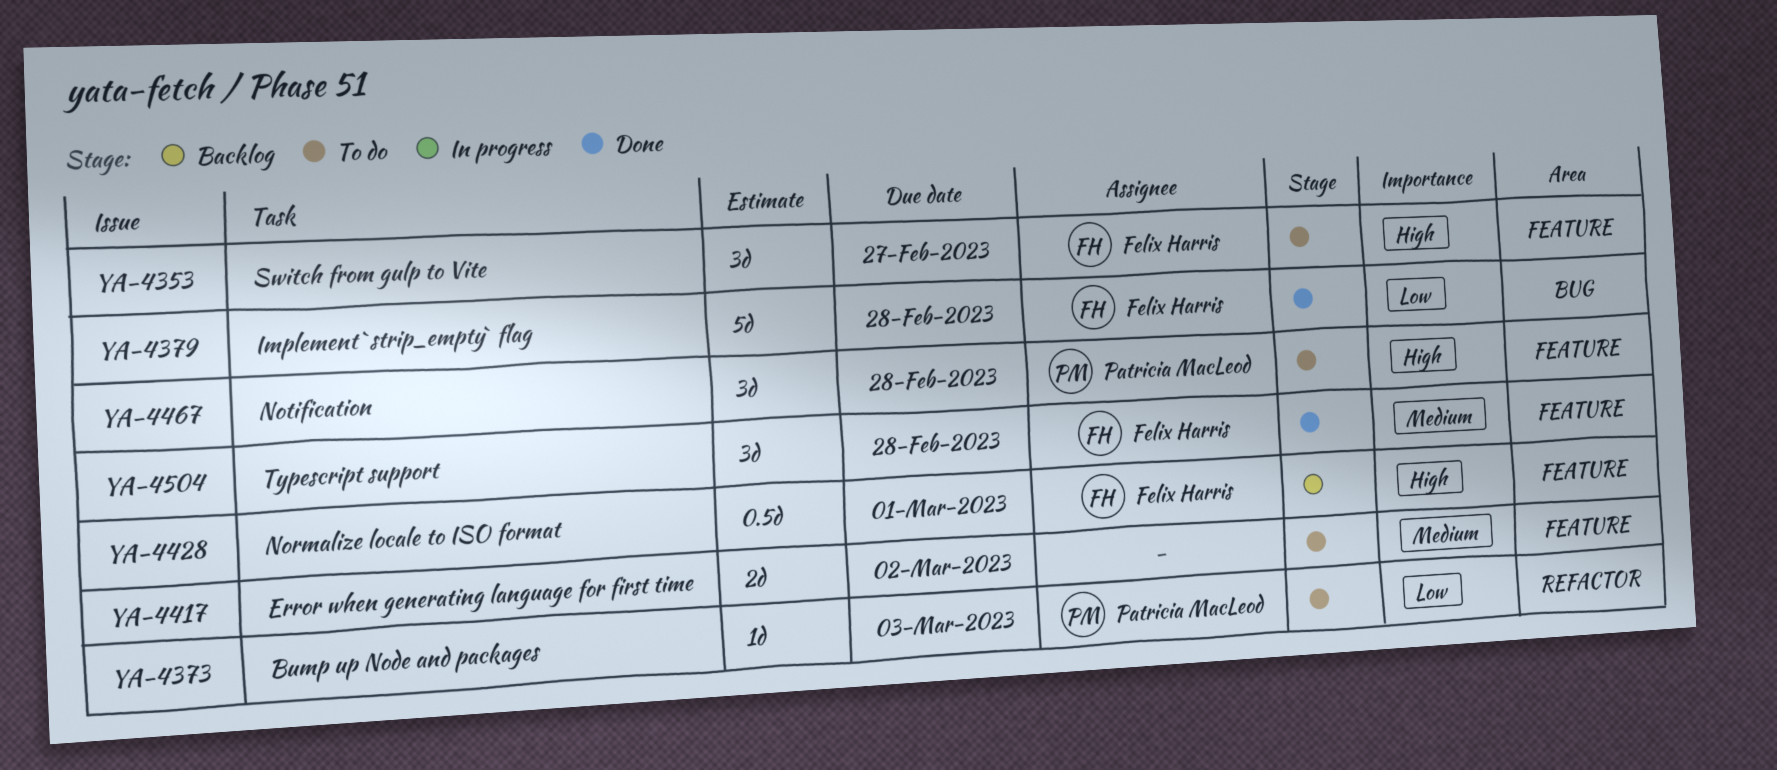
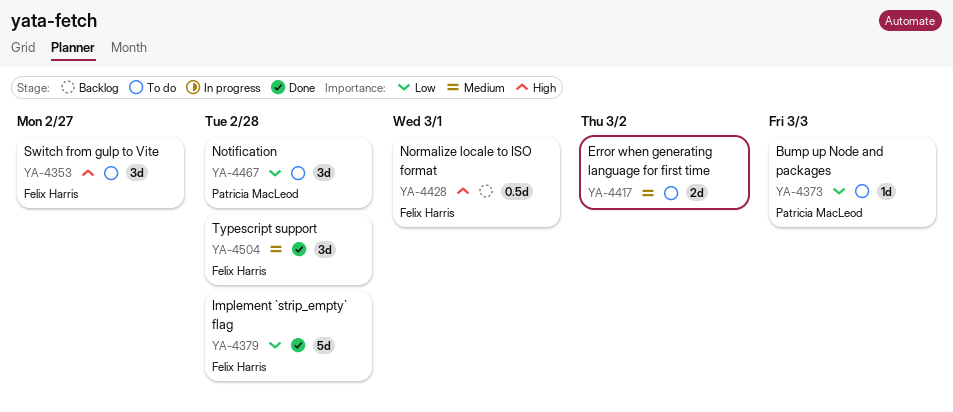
YA-4467, priority: High -> Low

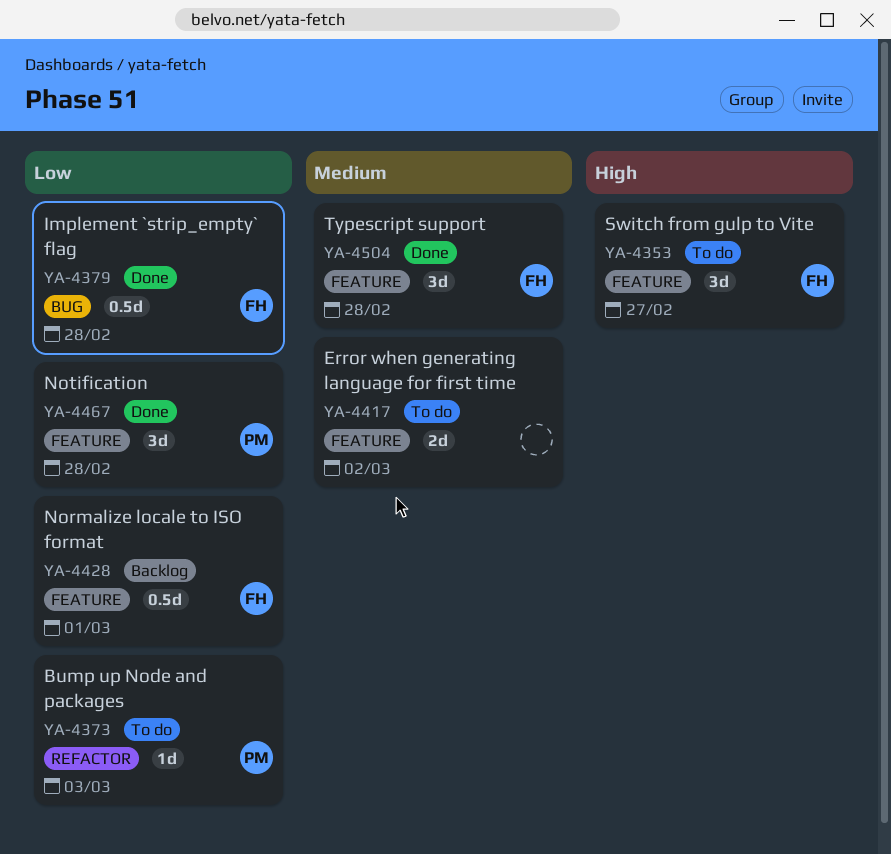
YA-4379, estimate: 5d -> 0.5d
YA-4428, priority: High -> Low
YA-4467, status: To do -> Done

